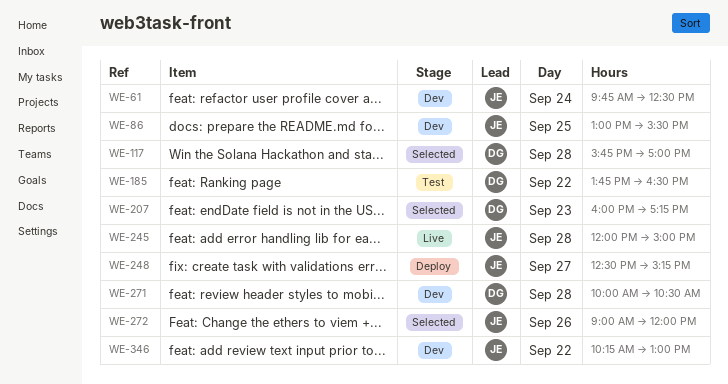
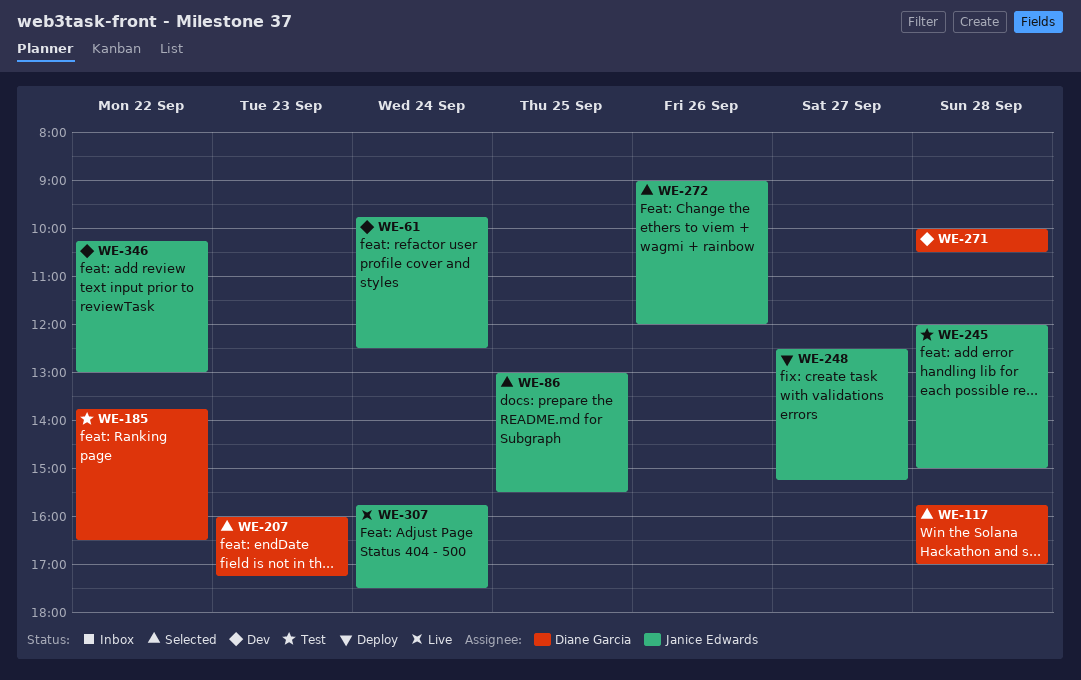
WE-86, status: Dev -> Selected
WE-245, status: Live -> Test
WE-307: none -> present

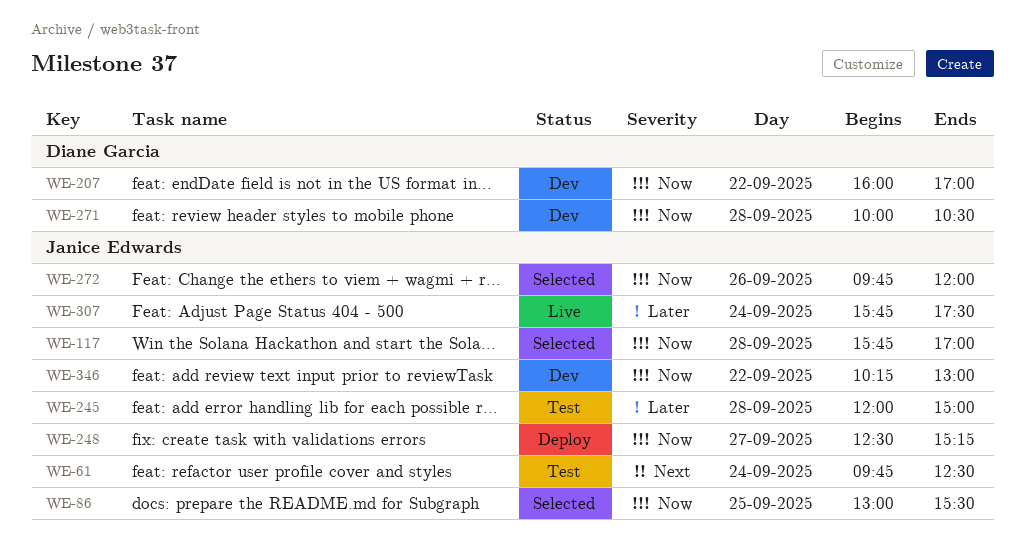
WE-61, status: Dev -> Test
WE-117, owner: Diane Garcia -> Janice Edwards
WE-185: present -> none
WE-207, status: Selected -> Dev
WE-207, day: Sep 23 -> Sep 22
WE-207, ends: 17:15 -> 17:00
WE-272, begins: 09:00 -> 09:45

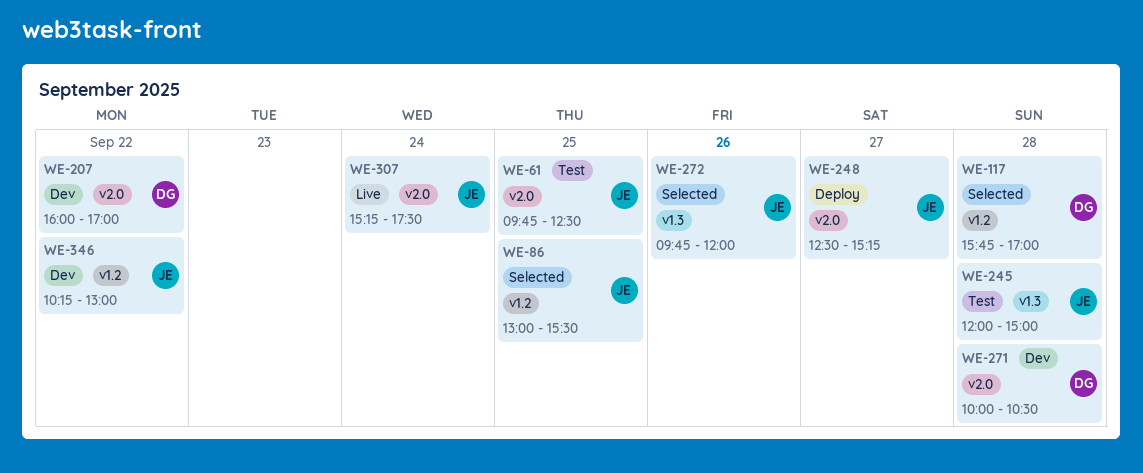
WE-61, day: Sep 24 -> Sep 25
WE-117, owner: Janice Edwards -> Diane Garcia
WE-307, begins: 15:45 -> 15:15

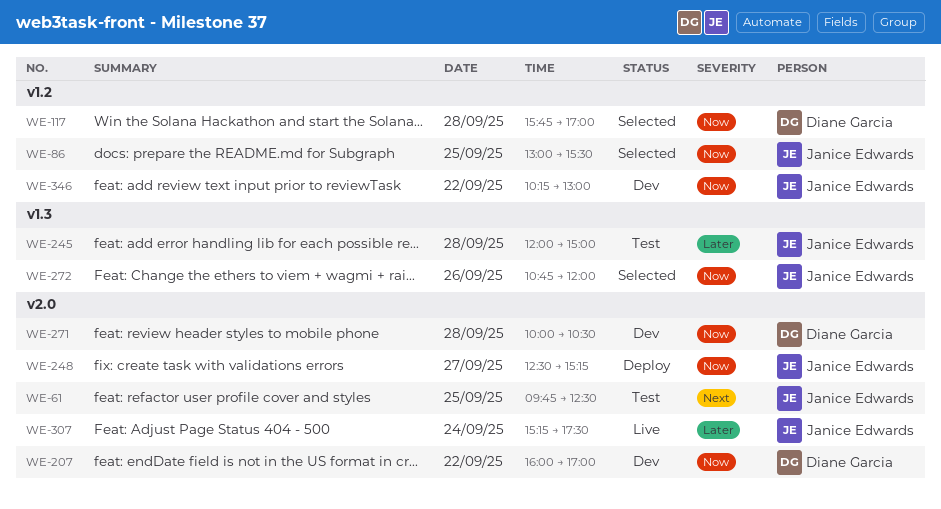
WE-272, begins: 09:45 -> 10:45

